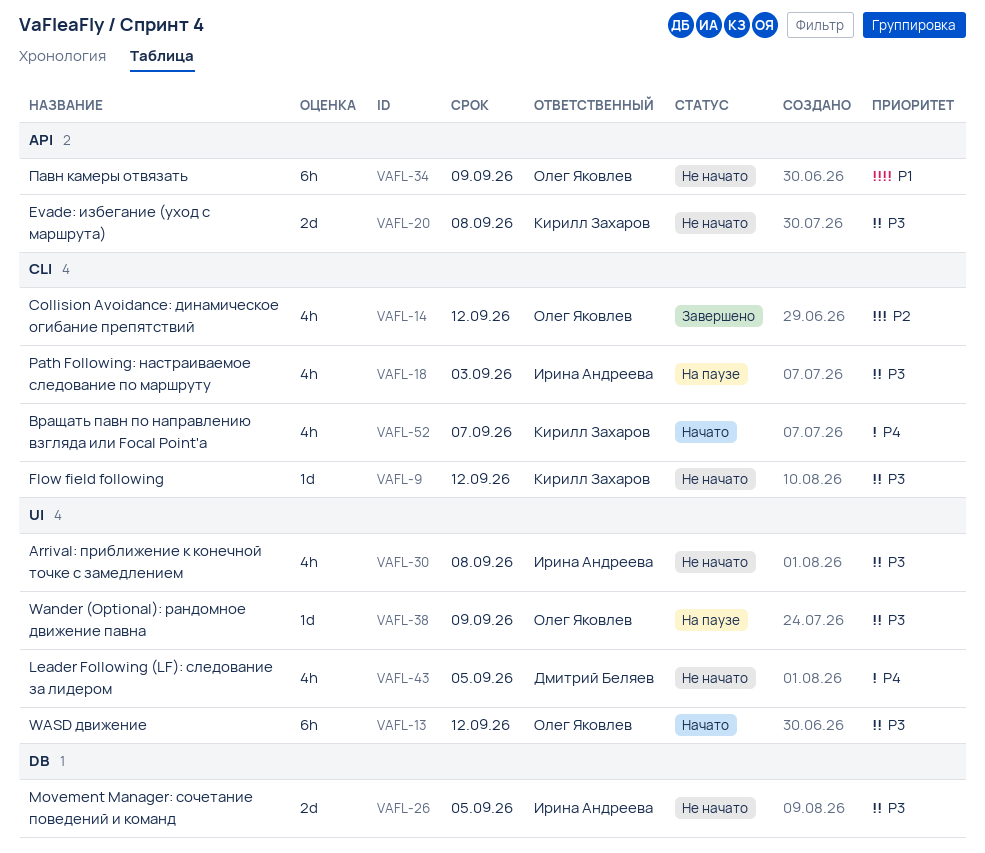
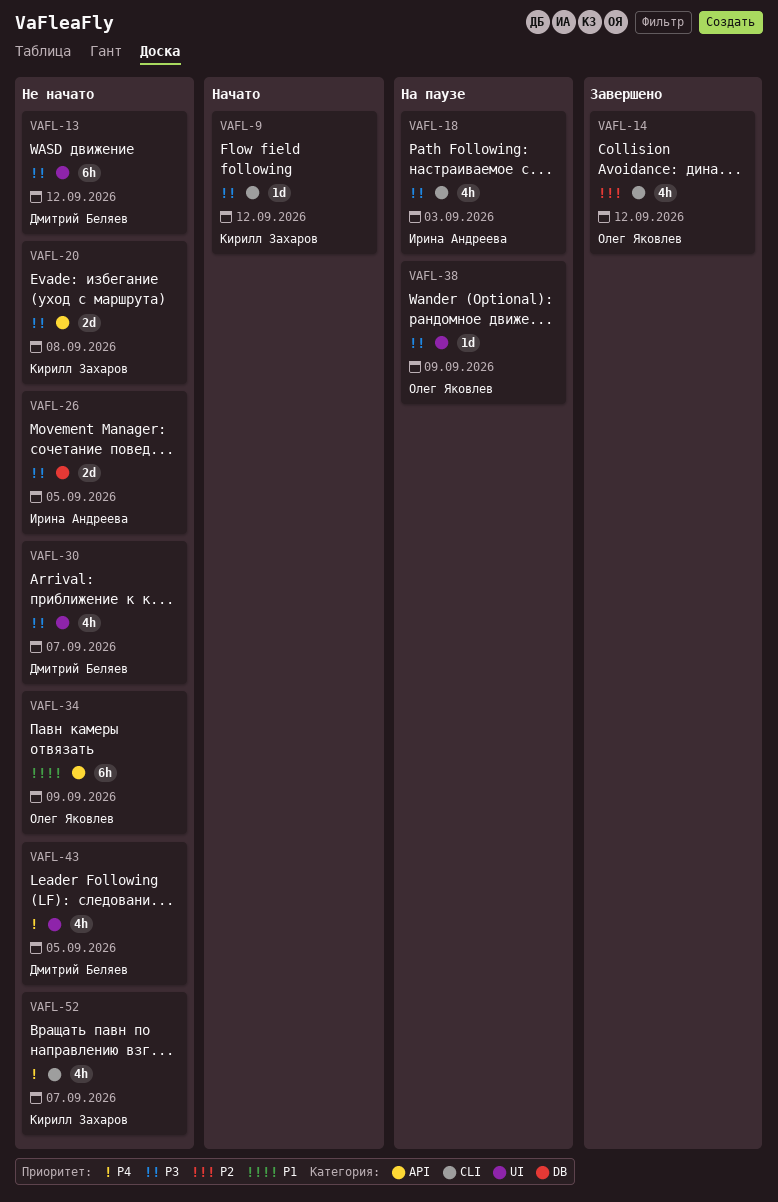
VAFL-9, status: Не начато -> Начато
VAFL-13, status: Начато -> Не начато
VAFL-13, owner: Олег Яковлев -> Дмитрий Беляев
VAFL-30, owner: Ирина Андреева -> Дмитрий Беляев
VAFL-30, due: Sep 8 -> Sep 7
VAFL-52, status: Начато -> Не начато

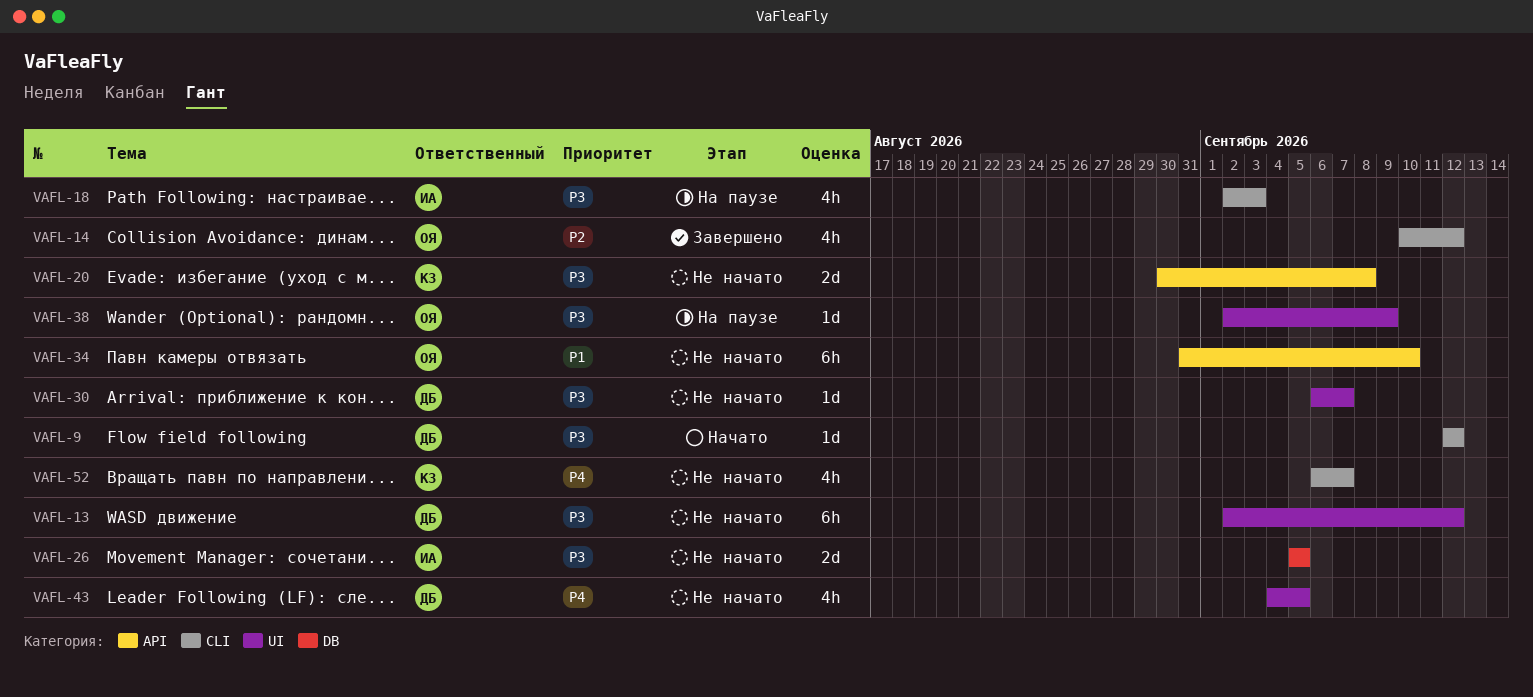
VAFL-9, owner: Кирилл Захаров -> Дмитрий Беляев
VAFL-30, estimate: 4h -> 1d
VAFL-34, due: Sep 9 -> Sep 10

